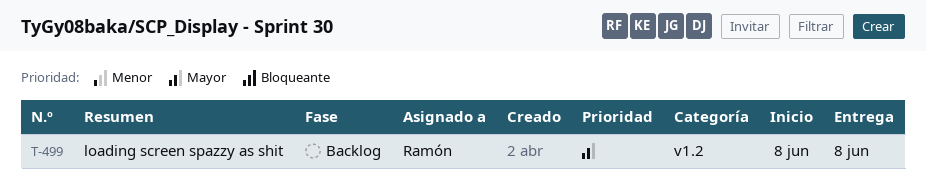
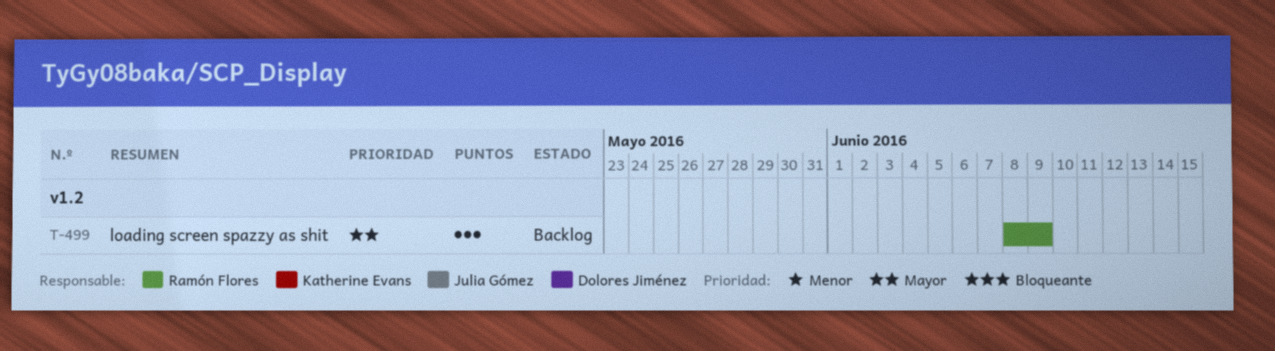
T-499, due: Jun 8 -> Jun 9

